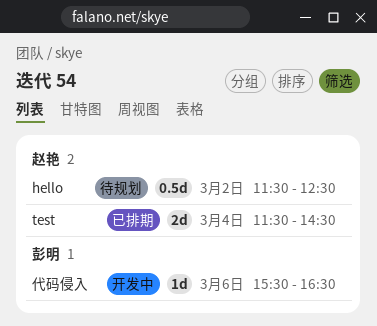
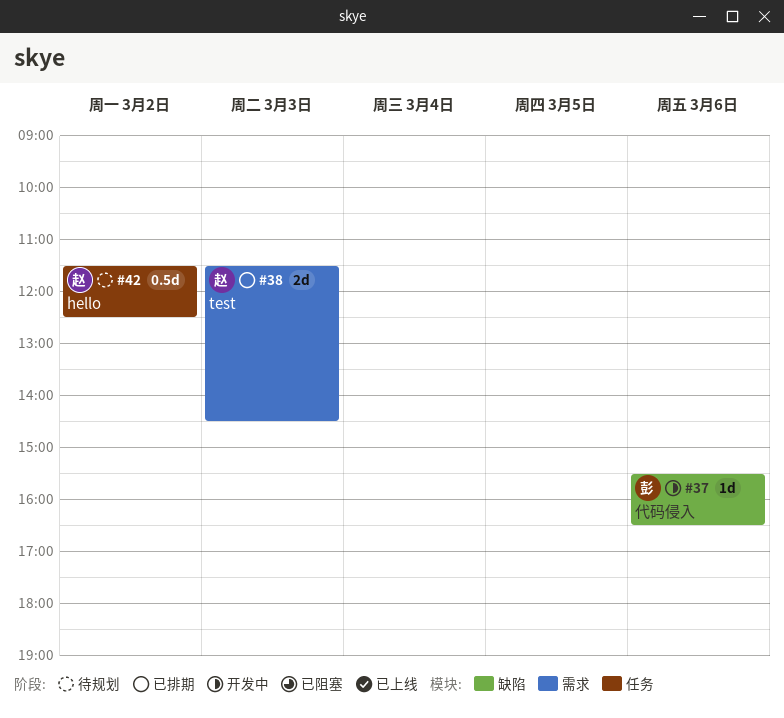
test, day: Mar 4 -> Mar 3

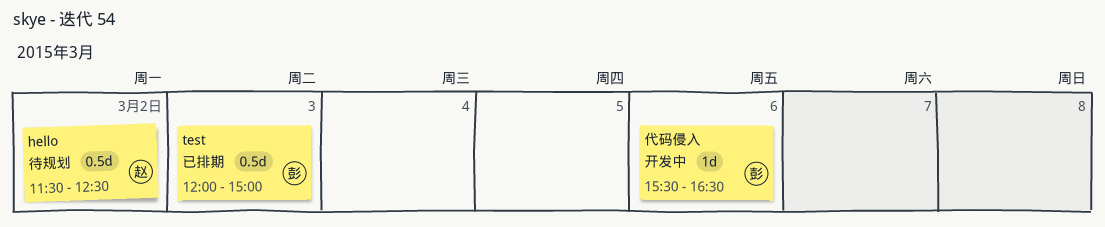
test, owner: 赵 -> 彭
test, estimate: 2d -> 0.5d
test, begins: 11:30 -> 12:00
test, ends: 14:30 -> 15:00

